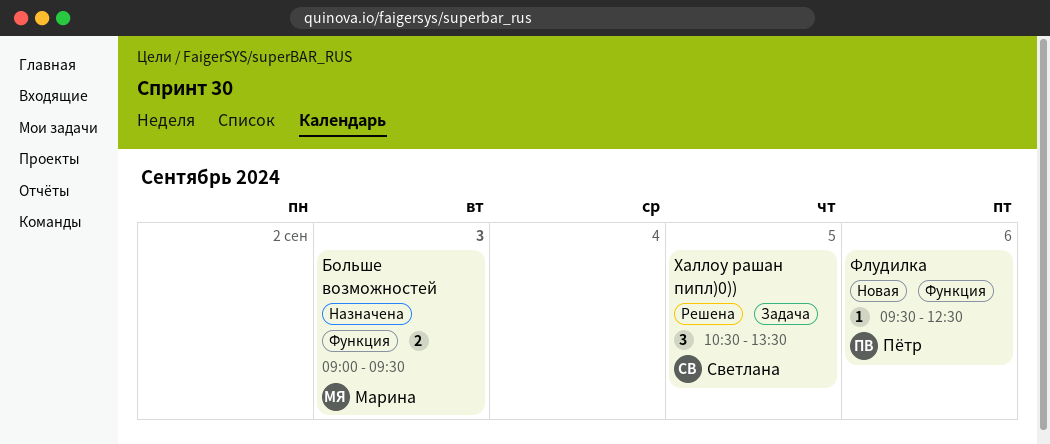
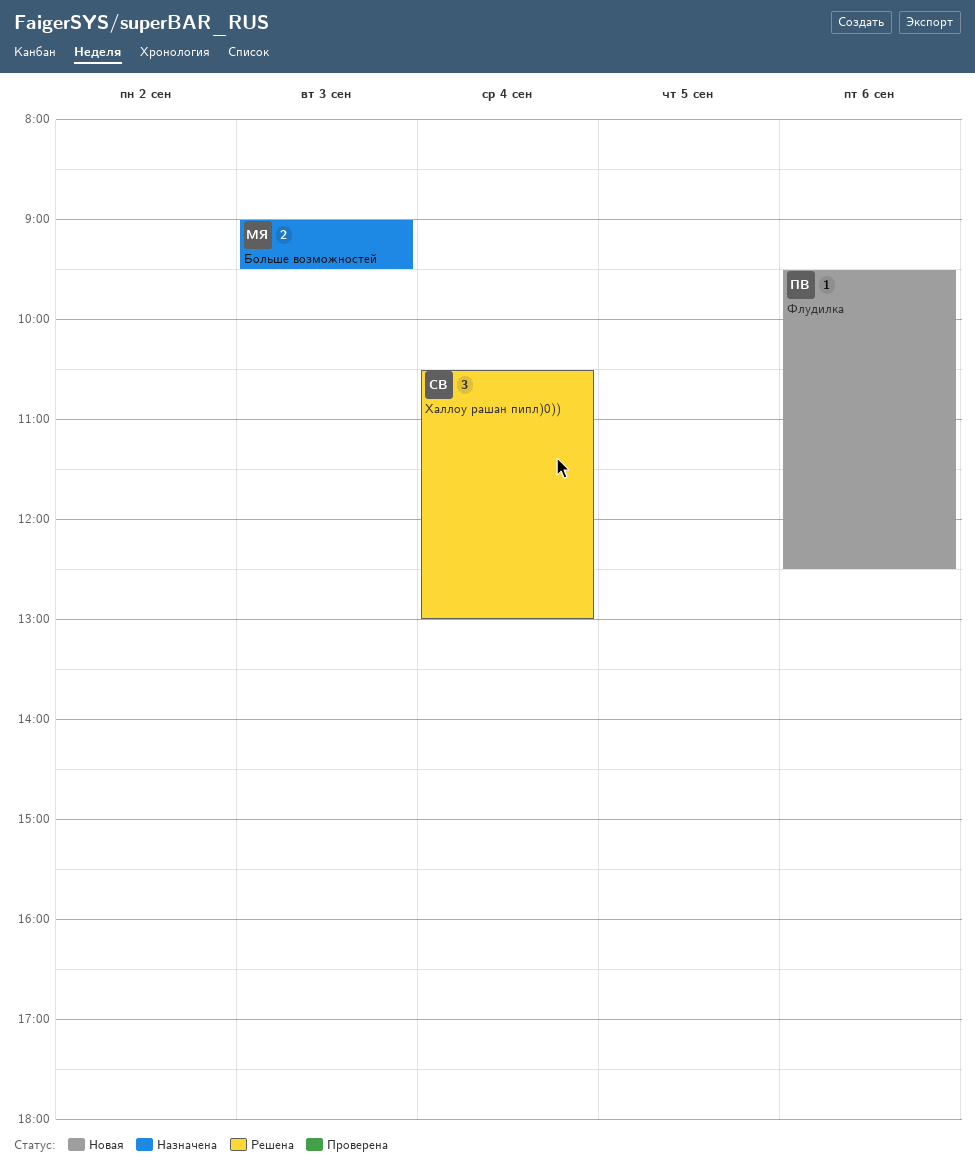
Халлоу рашан пипл)0)), day: Sep 5 -> Sep 4
Халлоу рашан пипл)0)), ends: 13:30 -> 13:00

